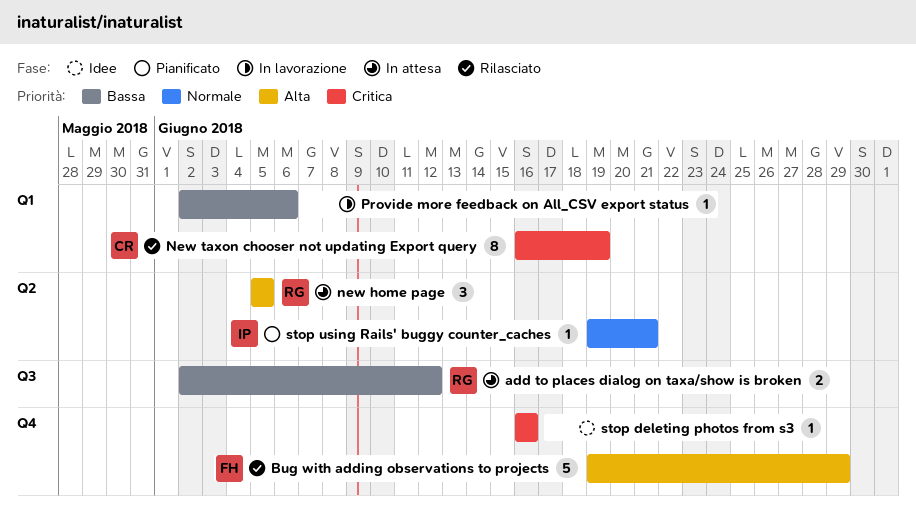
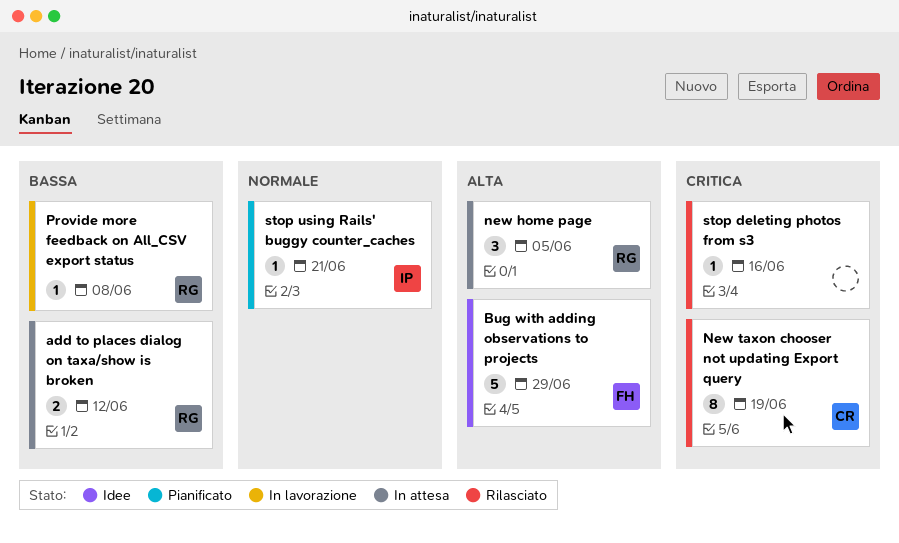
Bug with adding observations to projects, status: Rilasciato -> Idee
Provide more feedback on All_CSV export status, owner: none -> RG
Provide more feedback on All_CSV export status, due: Jun 6 -> Jun 8
stop deleting photos from s3, status: Idee -> Rilasciato

